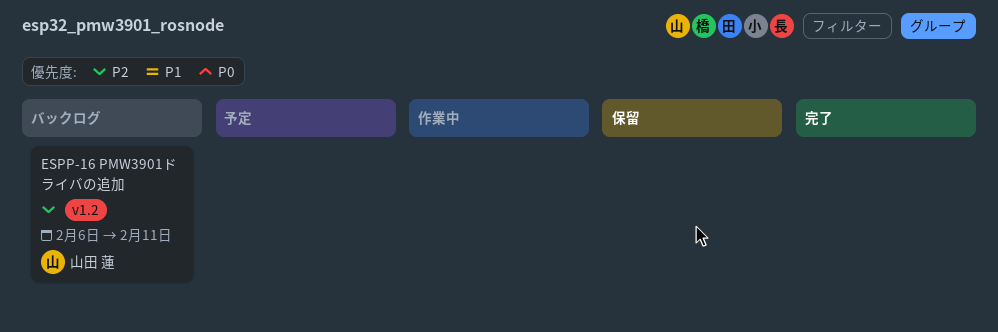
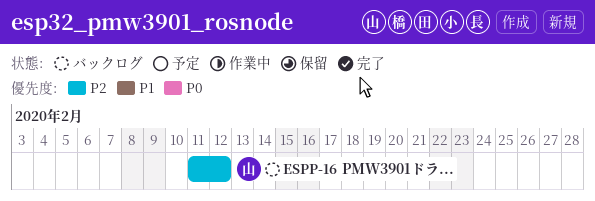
ESPP-16, start: Feb 6 -> Feb 11
ESPP-16, due: Feb 11 -> Feb 12

